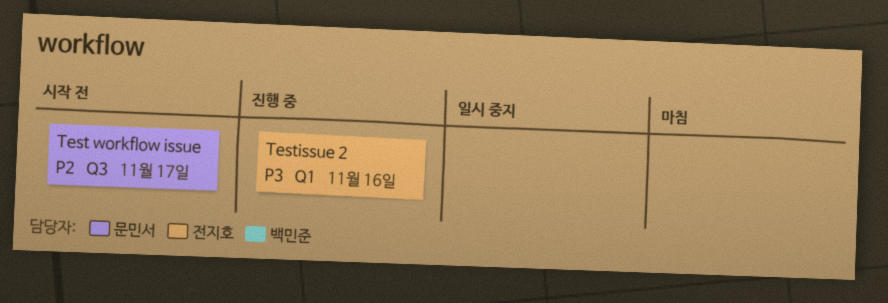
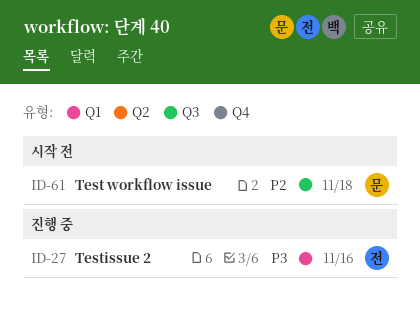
Test workflow issue, due: Nov 17 -> Nov 18

